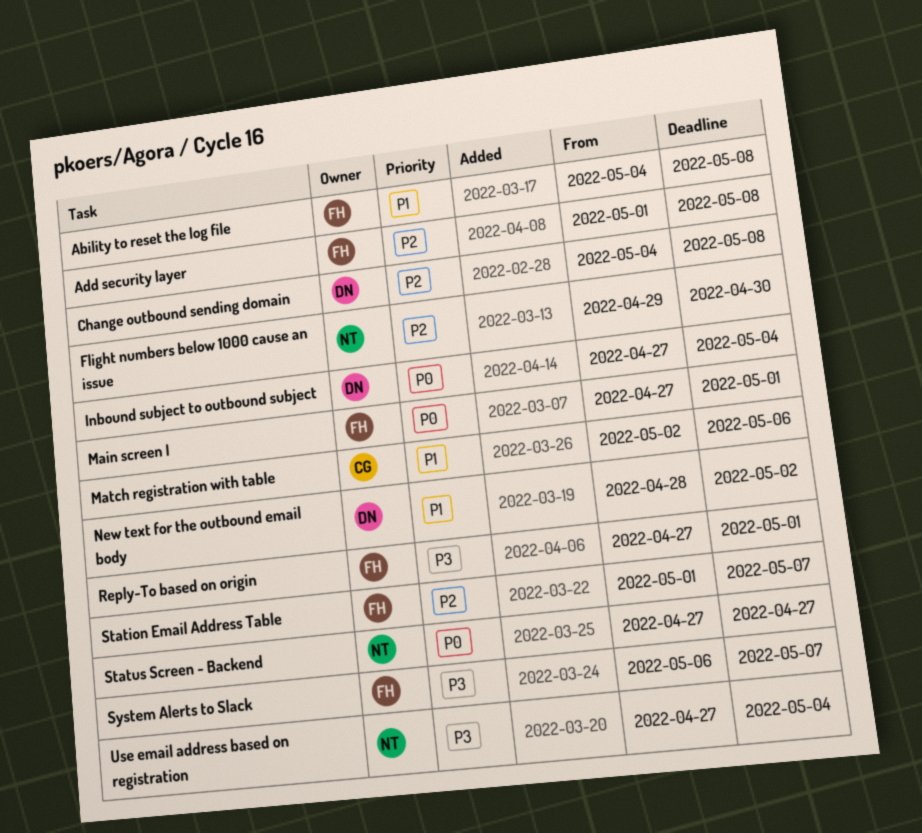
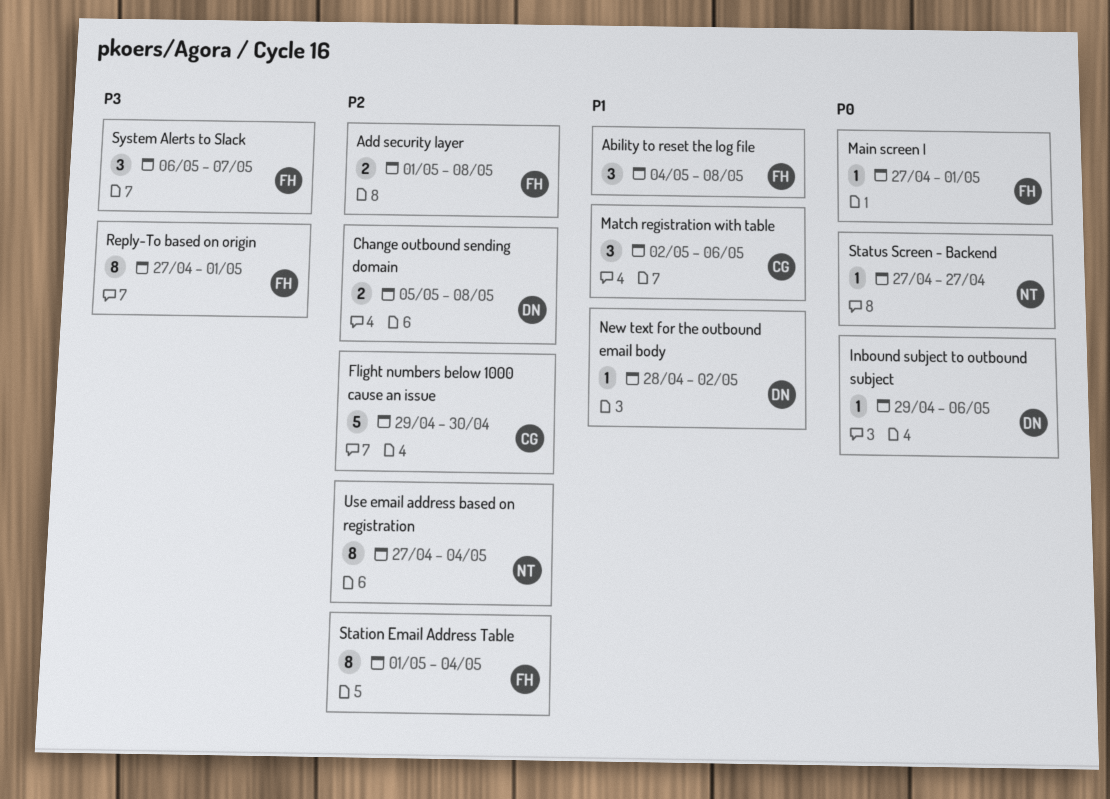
Change outbound sending domain, start: May 4 -> May 5
Flight numbers below 1000 cause an issue, owner: NT -> CG
Inbound subject to outbound subject, start: Apr 27 -> Apr 29
Inbound subject to outbound subject, due: May 4 -> May 6
Station Email Address Table, due: May 7 -> May 4
Use email address based on registration, priority: P3 -> P2

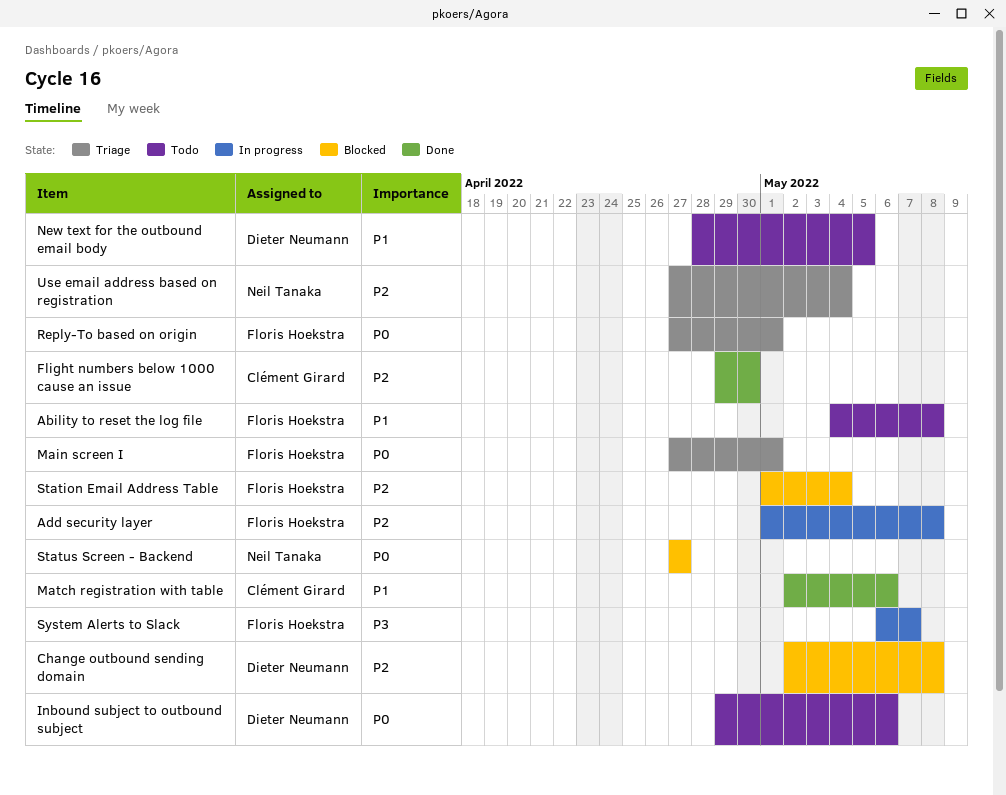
Change outbound sending domain, start: May 5 -> May 2
New text for the outbound email body, due: May 2 -> May 5
Reply-To based on origin, priority: P3 -> P0

